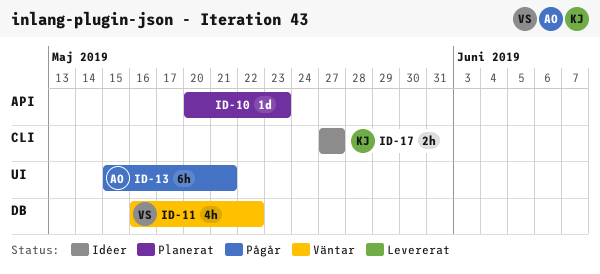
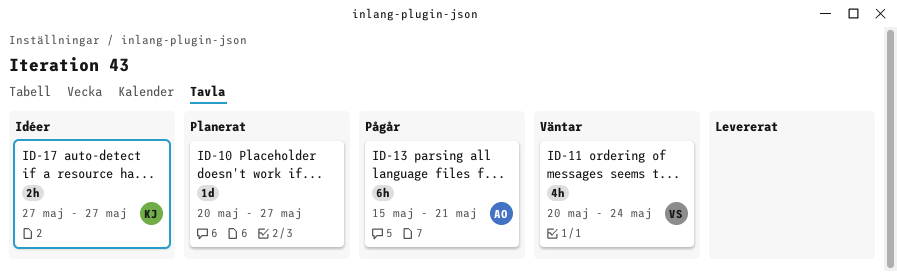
ID-10, due: May 23 -> May 27
ID-11, start: May 16 -> May 20
ID-11, due: May 22 -> May 24

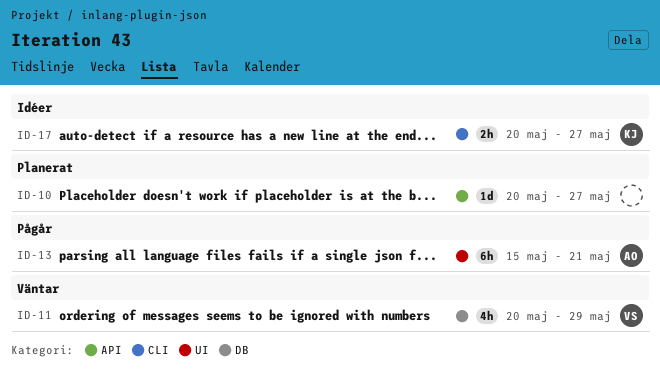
ID-11, due: May 24 -> May 29
ID-17, start: May 27 -> May 20

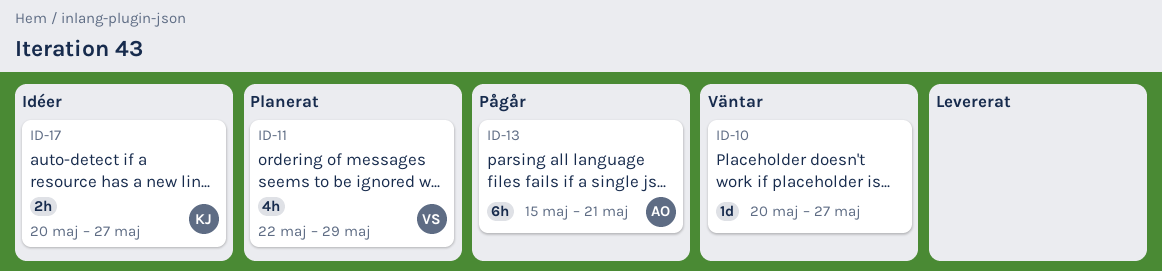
ID-10, status: Planerat -> Väntar
ID-11, status: Väntar -> Planerat
ID-11, start: May 20 -> May 22

